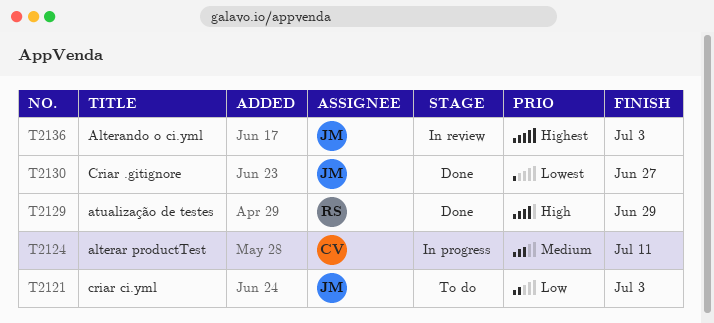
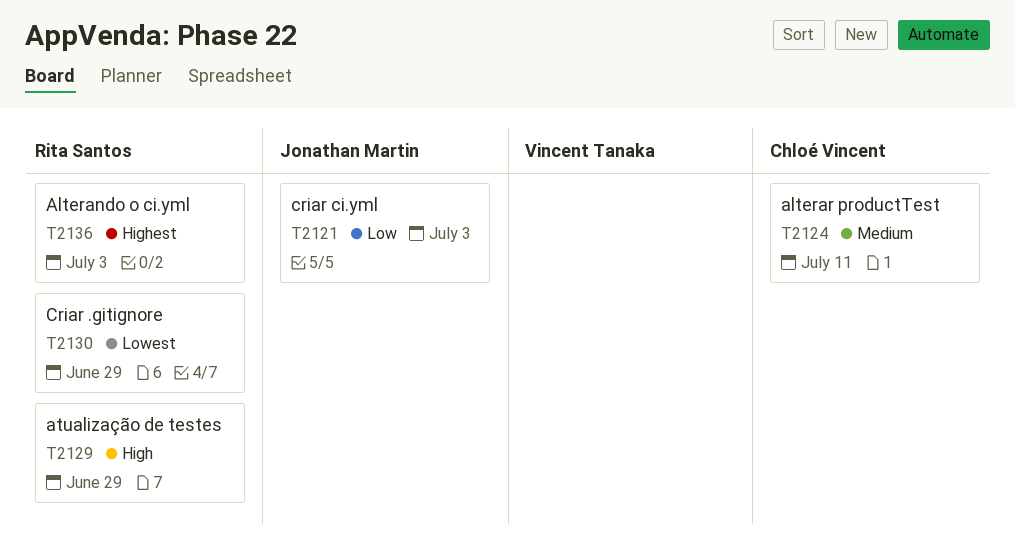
T2130, owner: Jonathan Martin -> Rita Santos
T2130, due: Jun 27 -> Jun 29
T2136, owner: Jonathan Martin -> Rita Santos

